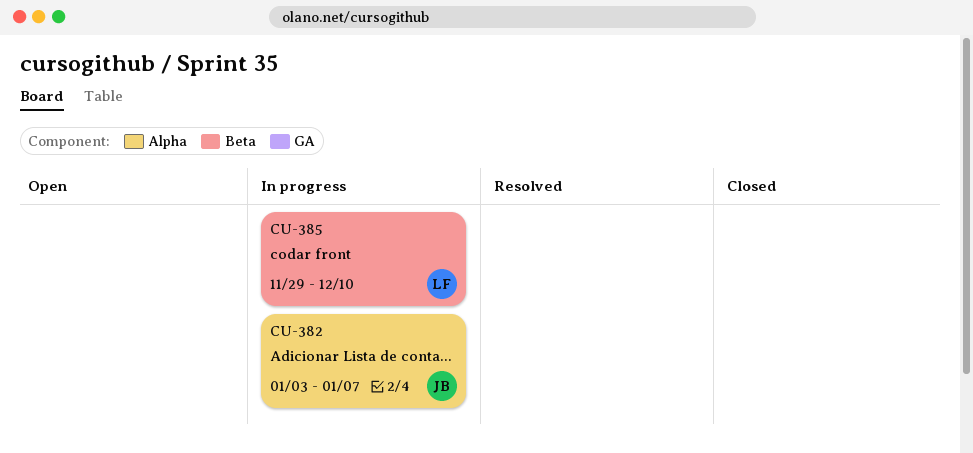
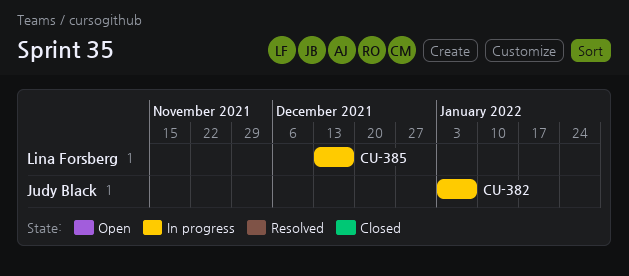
CU-385, start: Nov 29 -> Dec 13
CU-385, due: Dec 10 -> Dec 17

